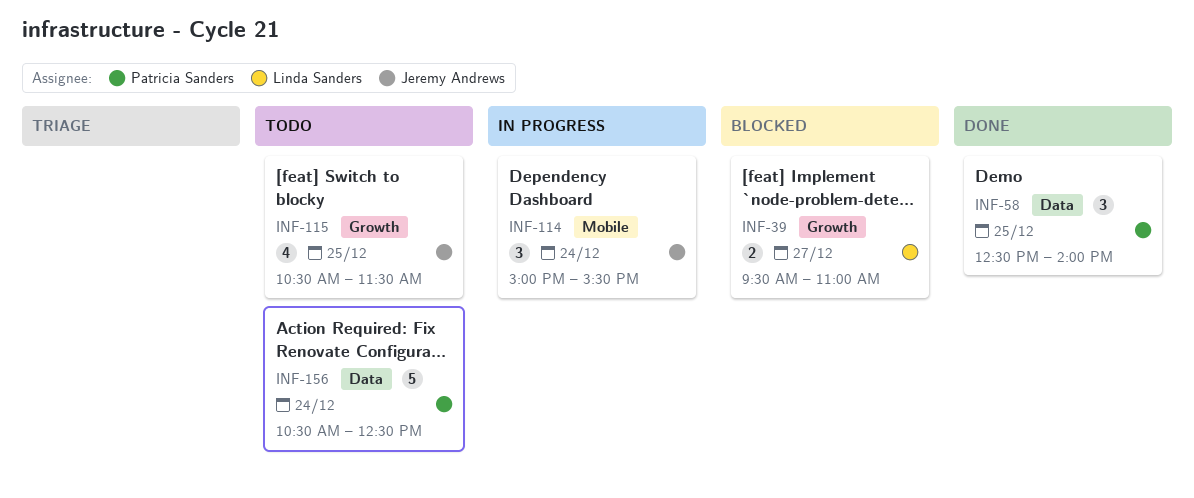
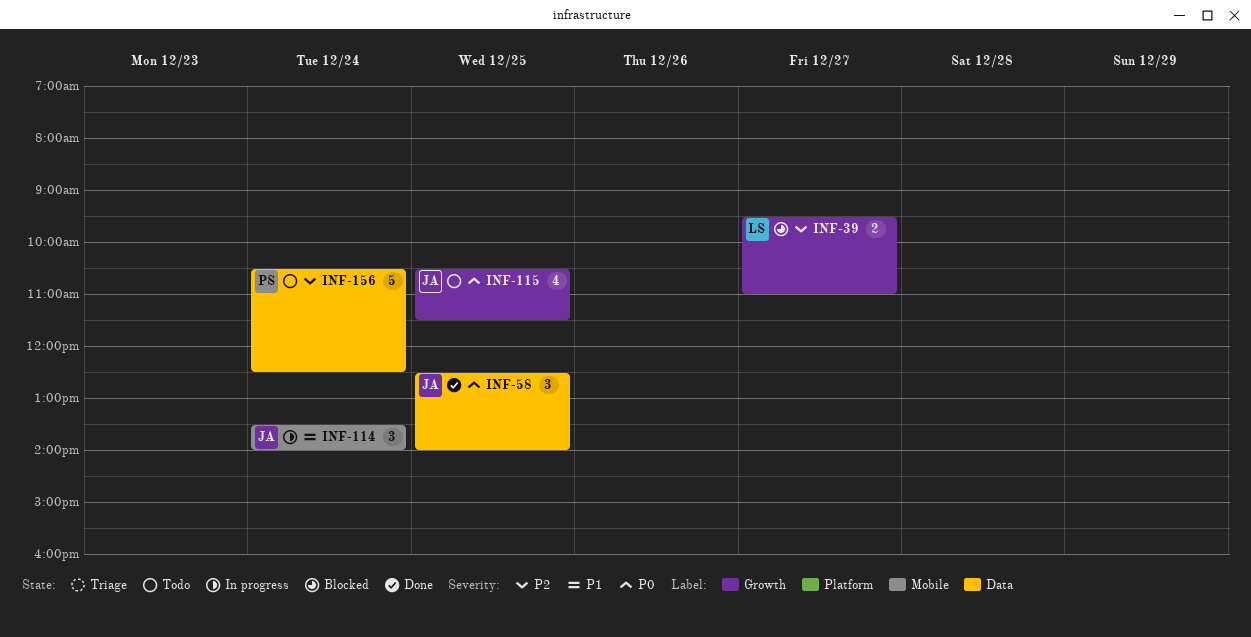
INF-58, owner: Patricia Sanders -> Jeremy Andrews
INF-114, begins: 15:00 -> 13:30
INF-114, ends: 15:30 -> 14:00

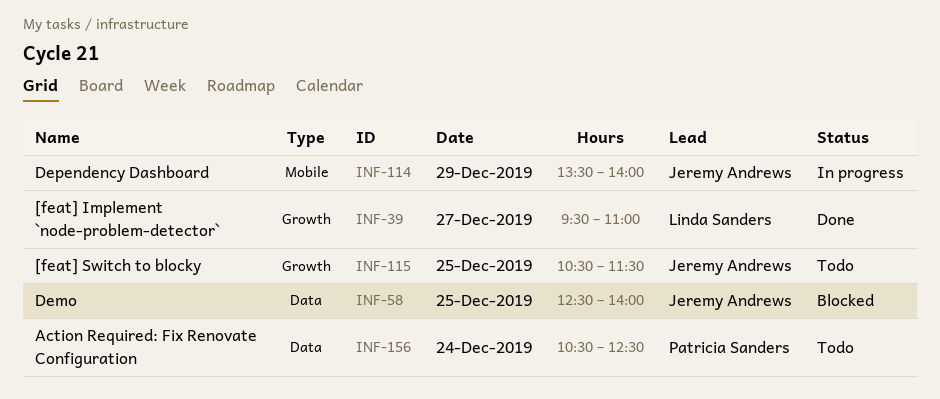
INF-39, status: Blocked -> Done
INF-58, status: Done -> Blocked
INF-114, day: Dec 24 -> Dec 29

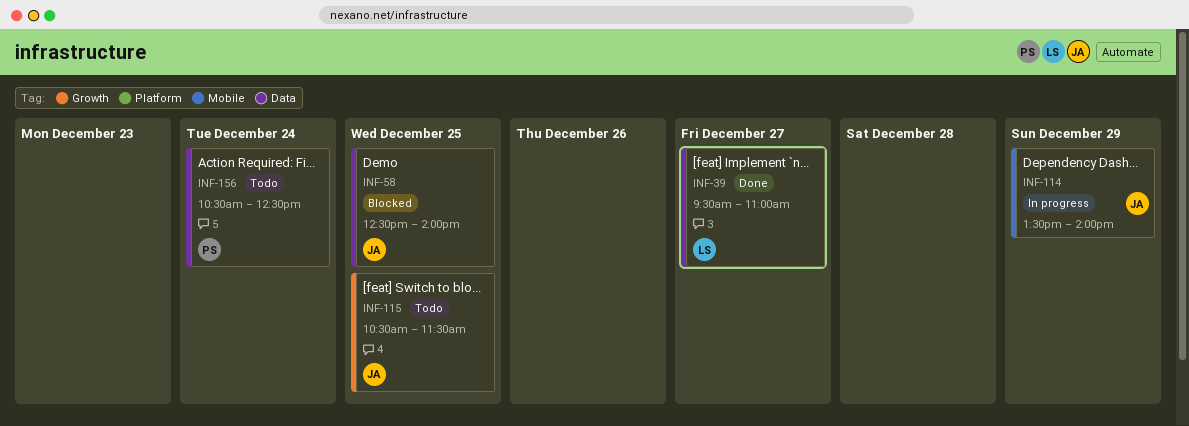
INF-39, label: Growth -> Data

